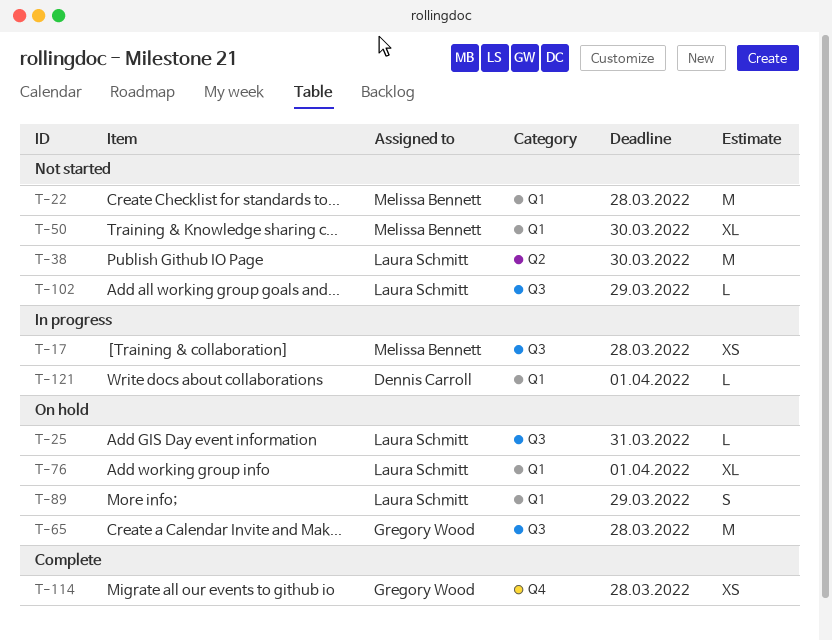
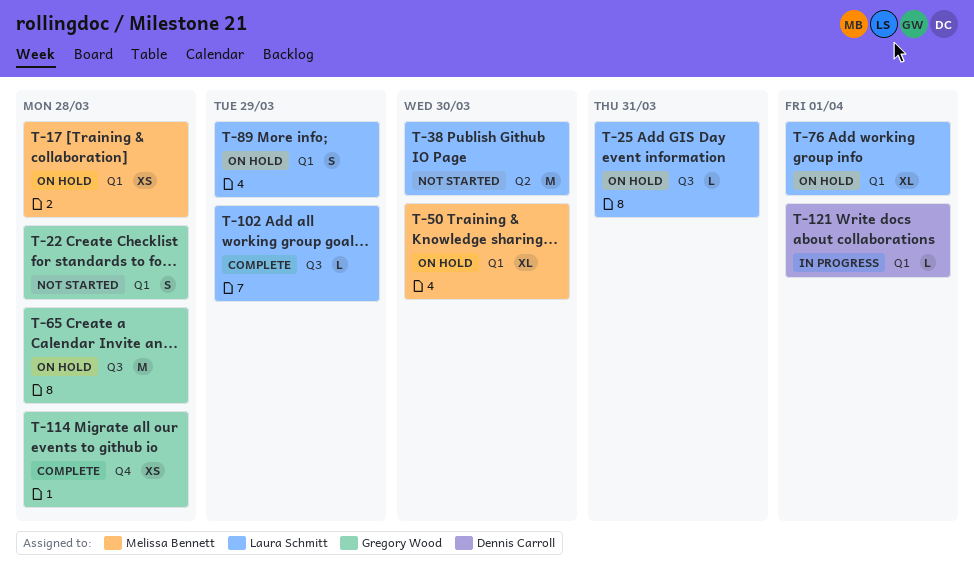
T-17, status: In progress -> On hold
T-17, label: Q3 -> Q1
T-22, owner: Melissa Bennett -> Gregory Wood
T-22, estimate: M -> S
T-50, status: Not started -> On hold
T-102, status: Not started -> Complete

